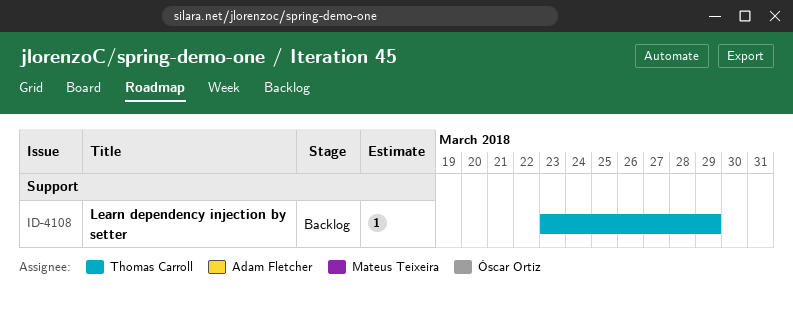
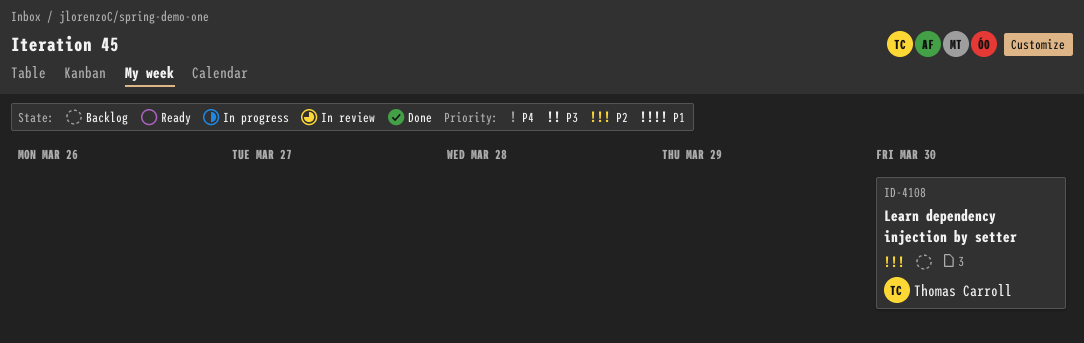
ID-4108, due: Mar 29 -> Mar 30

